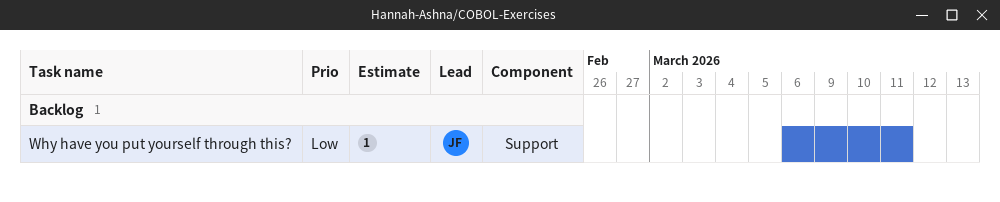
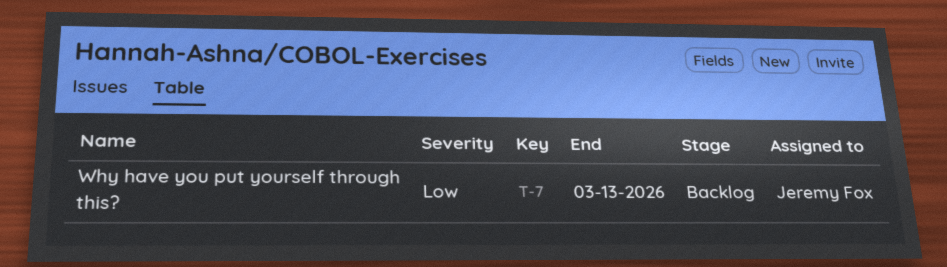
Why have you put yourself through this?, due: Mar 11 -> Mar 13

